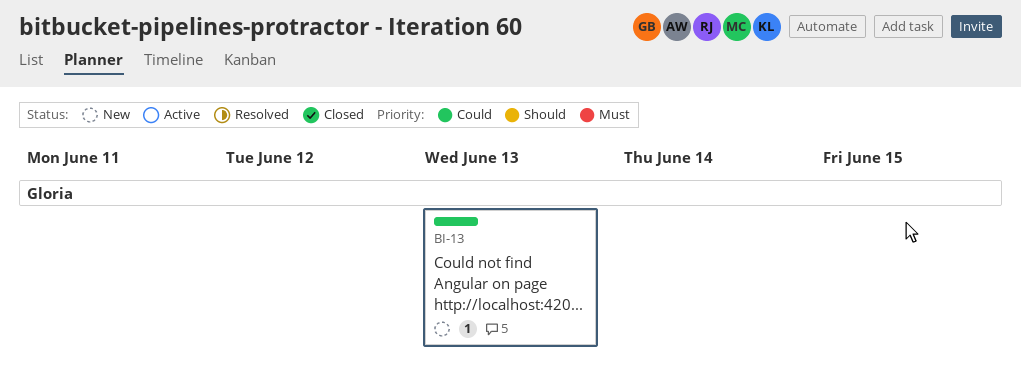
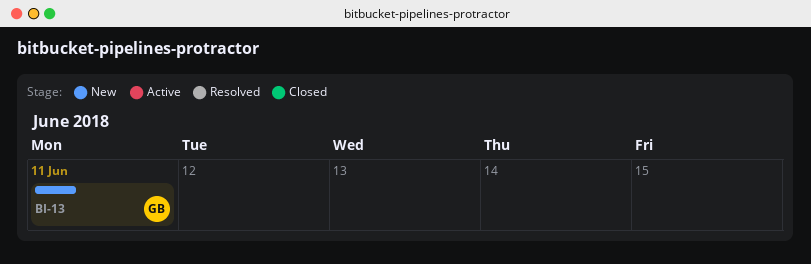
BI-13, due: Jun 13 -> Jun 11

